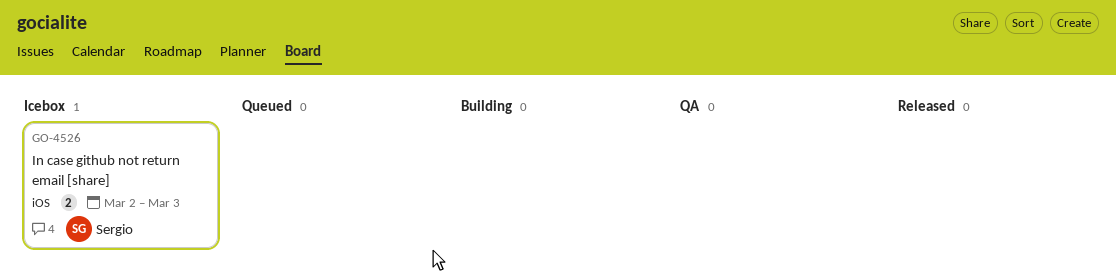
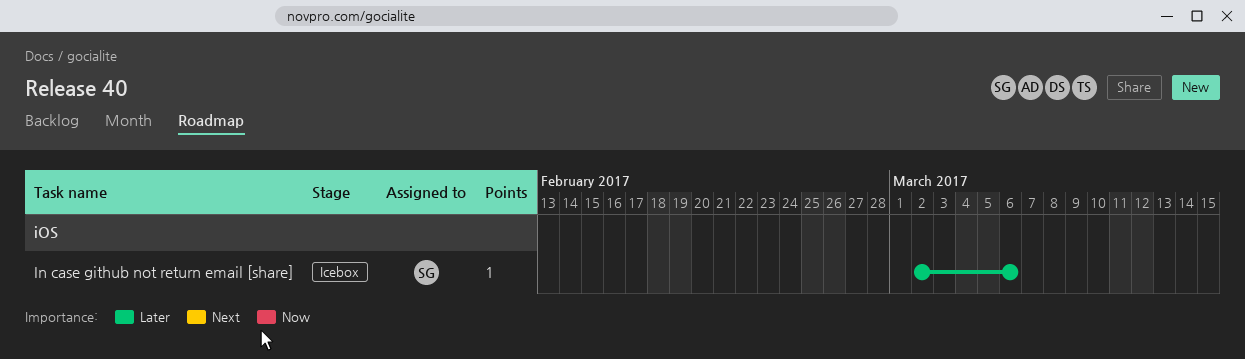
In case github not return email [share], estimate: 2 -> 1
In case github not return email [share], due: Mar 3 -> Mar 6

